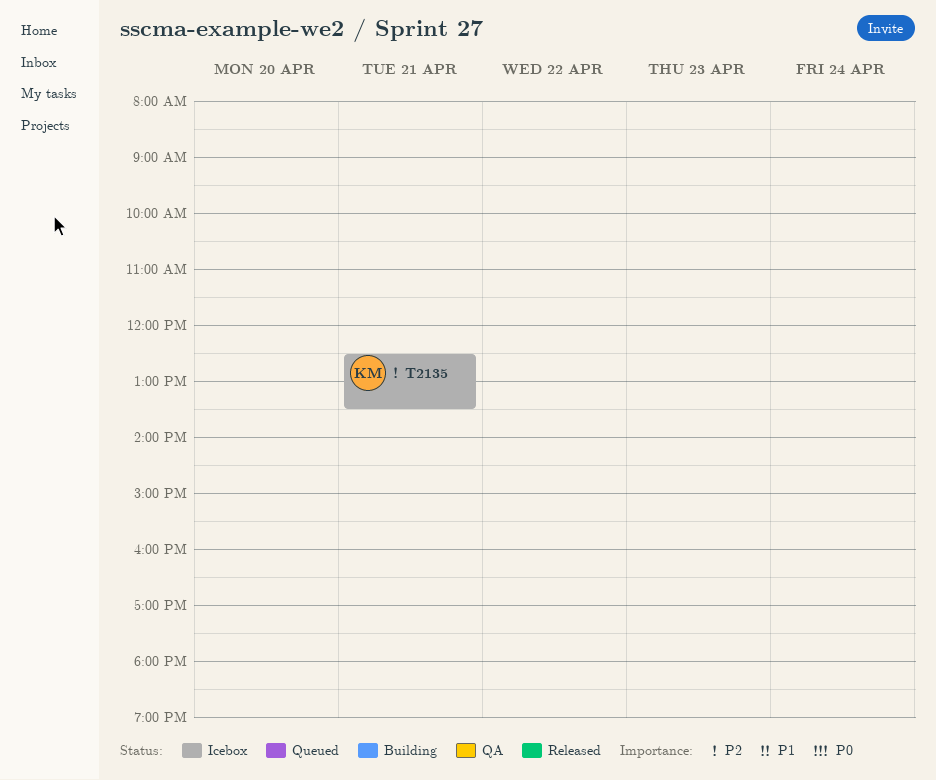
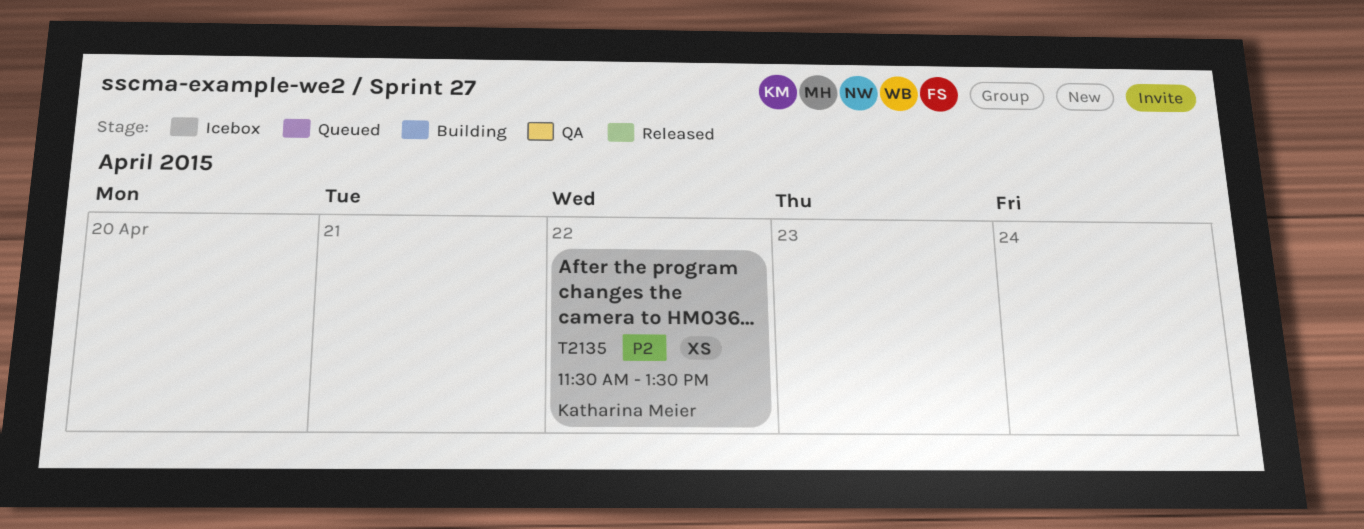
T2135, day: Apr 21 -> Apr 22
T2135, begins: 12:30 -> 11:30

